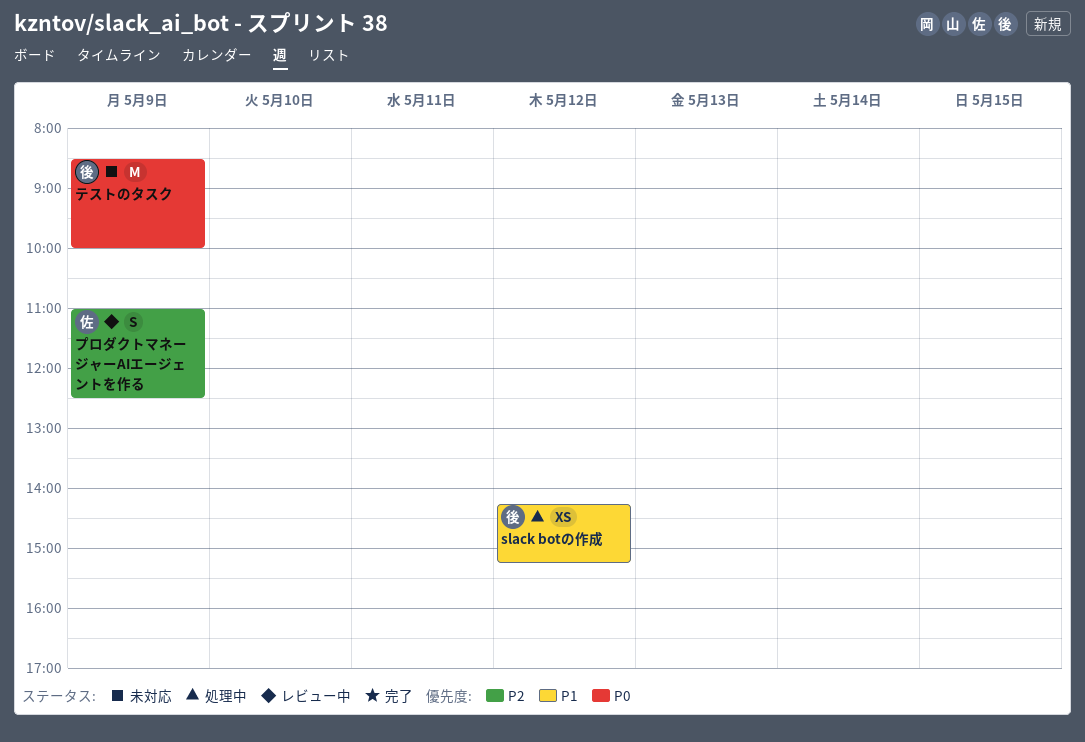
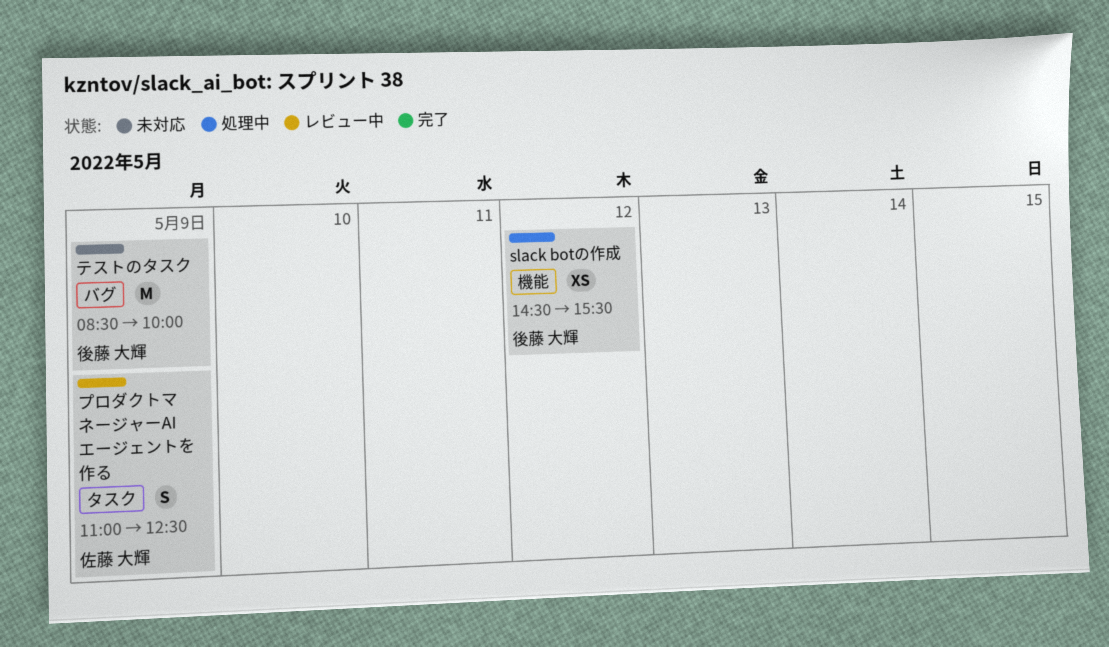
slack botの作成, begins: 14:15 -> 14:30
slack botの作成, ends: 15:15 -> 15:30

